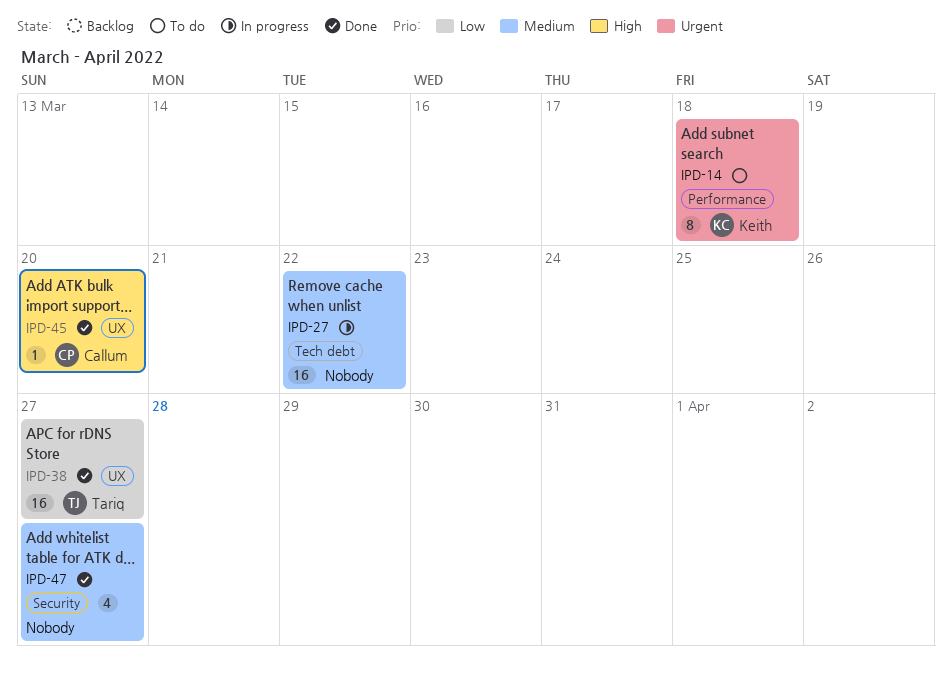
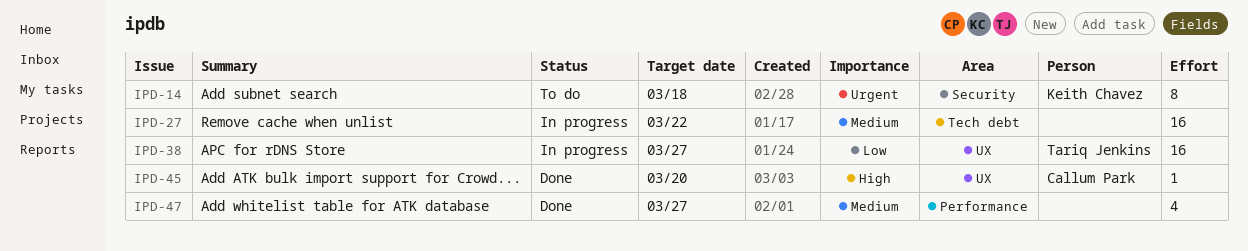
IPD-14, label: Performance -> Security
IPD-38, status: Done -> In progress
IPD-47, label: Security -> Performance

